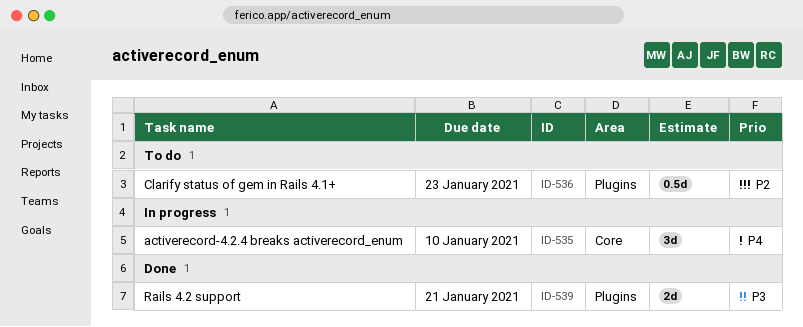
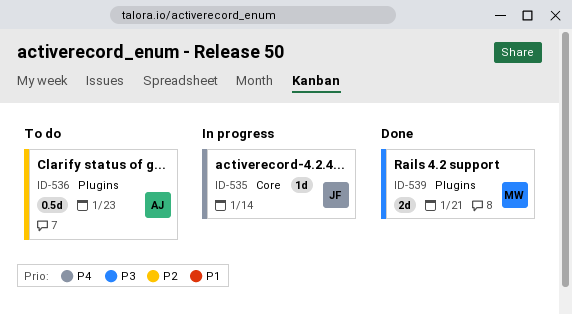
ID-535, estimate: 3d -> 1d
ID-535, due: Jan 10 -> Jan 14

